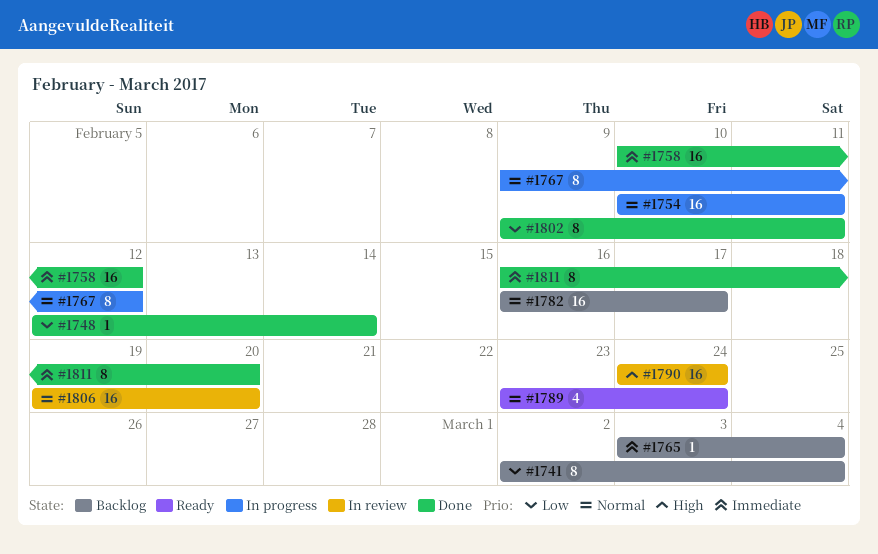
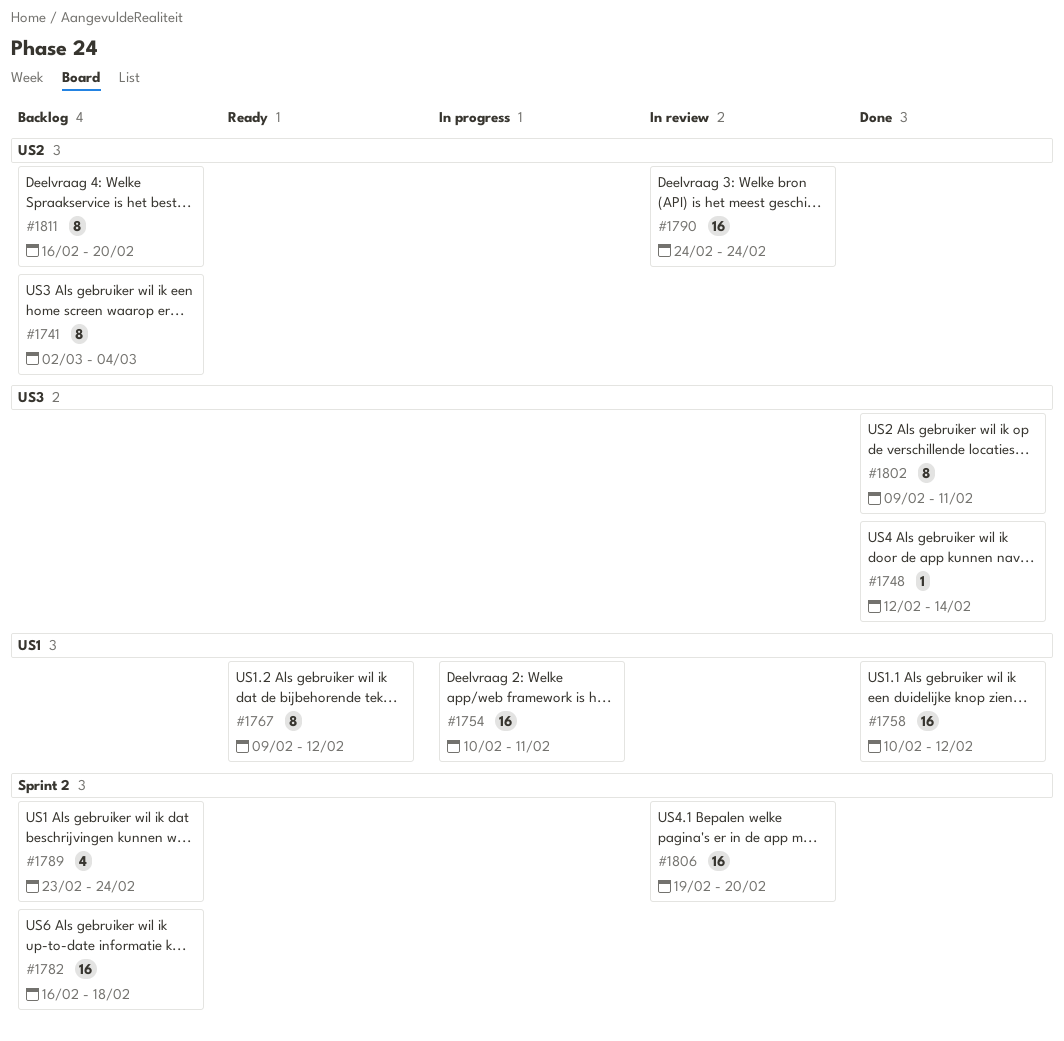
#1765: present -> none
#1767, status: In progress -> Ready
#1782, due: Feb 17 -> Feb 18
#1789, status: Ready -> Backlog
#1811, status: Done -> Backlog

